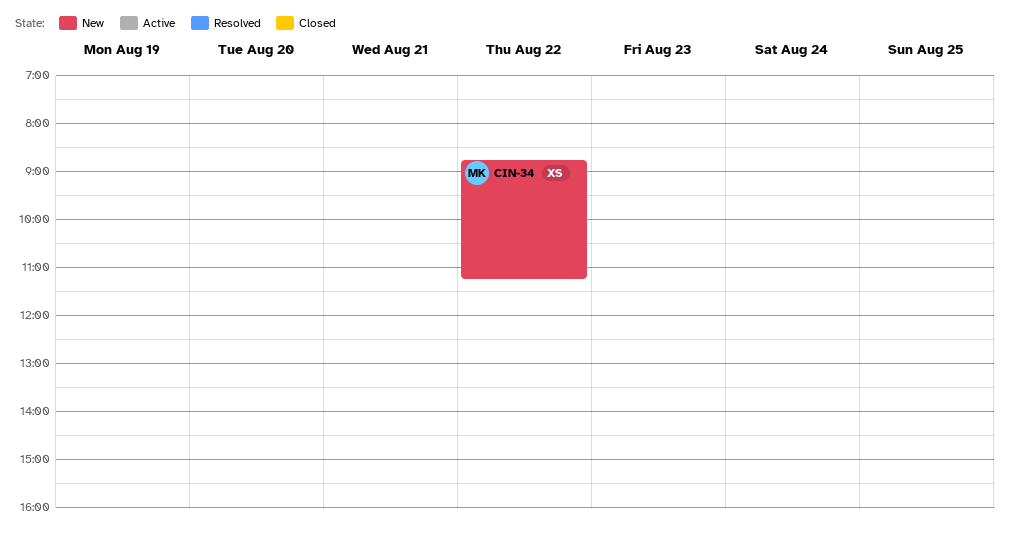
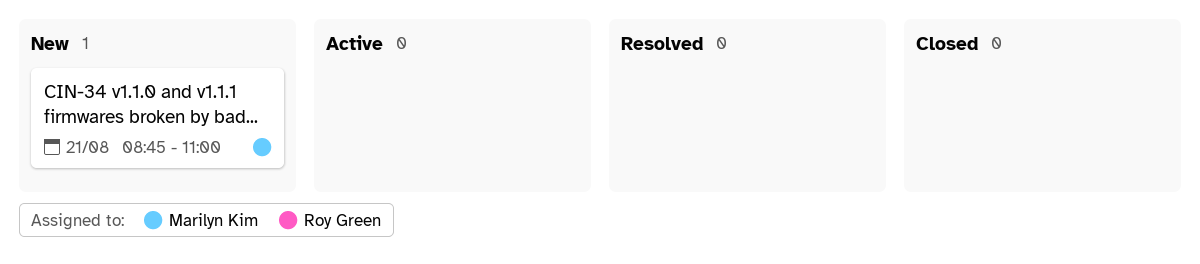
CIN-34, day: Aug 22 -> Aug 21
CIN-34, ends: 11:15 -> 11:00

